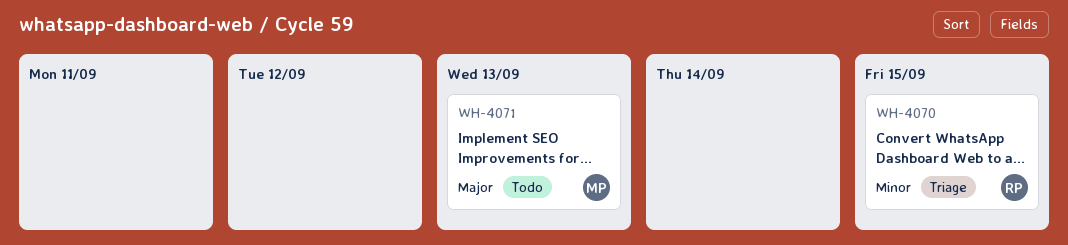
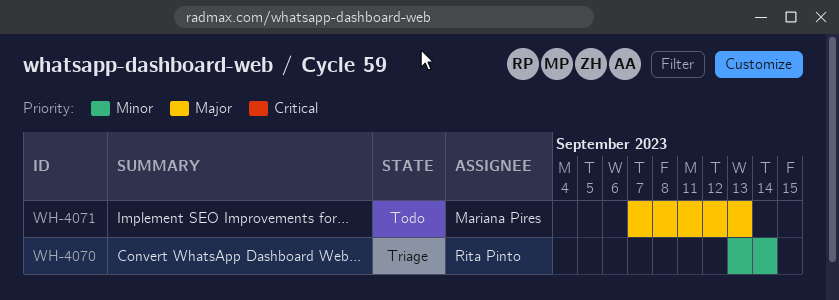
WH-4070, due: Sep 15 -> Sep 14

